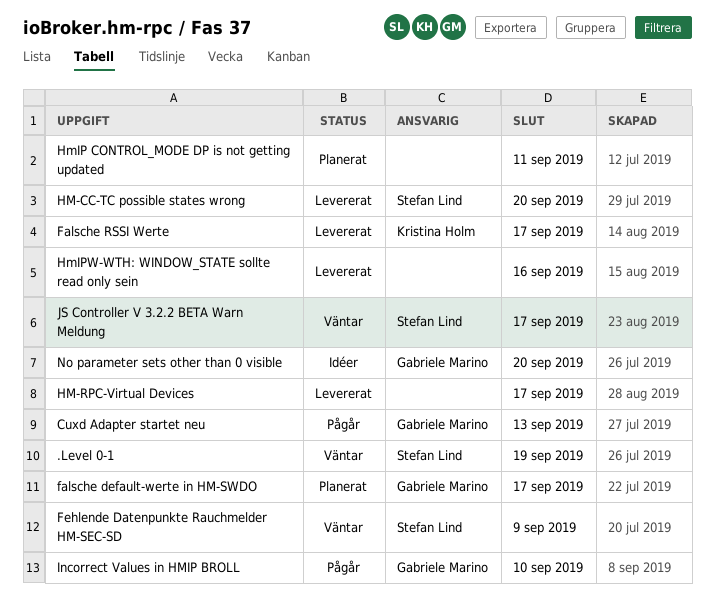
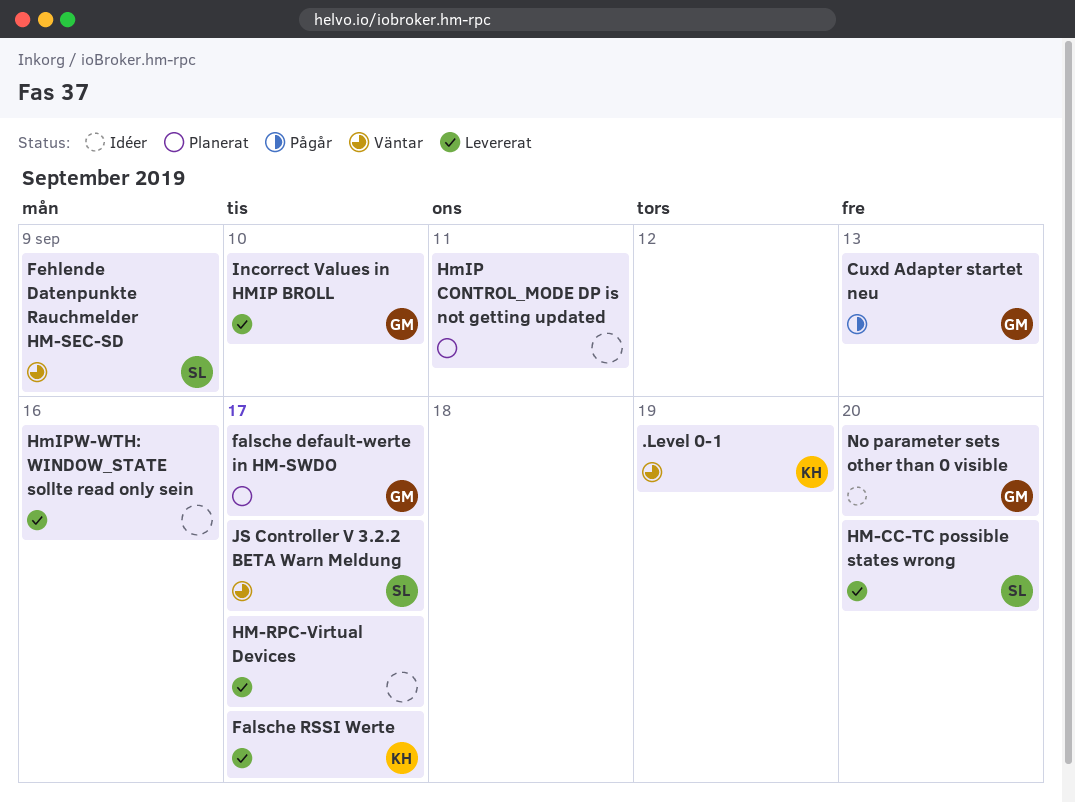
.Level 0-1, owner: Stefan Lind -> Kristina Holm
Incorrect Values in HMIP BROLL, status: Pågår -> Levererat

